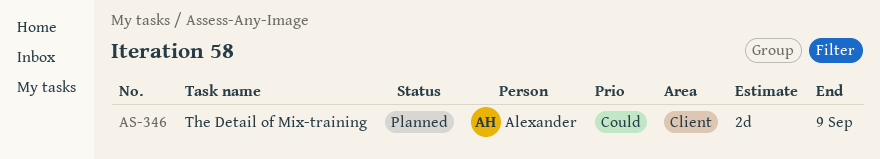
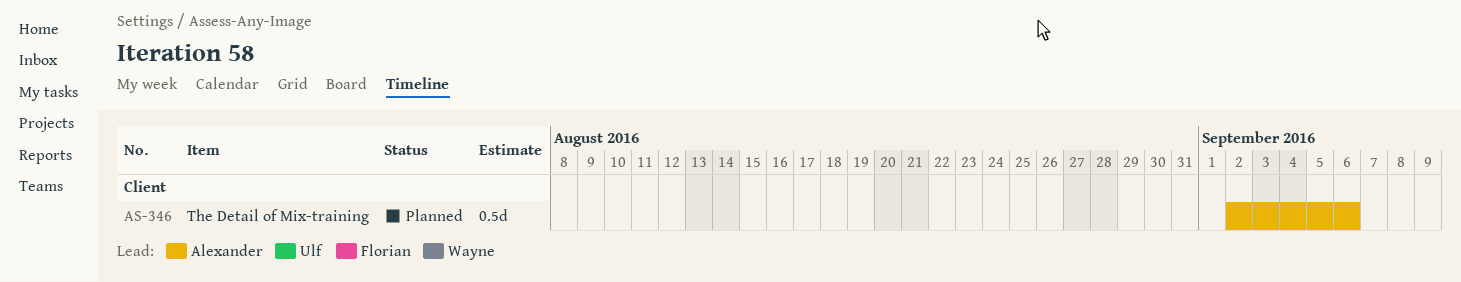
AS-346, estimate: 2d -> 0.5d
AS-346, due: Sep 9 -> Sep 6

